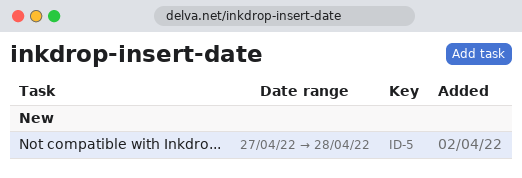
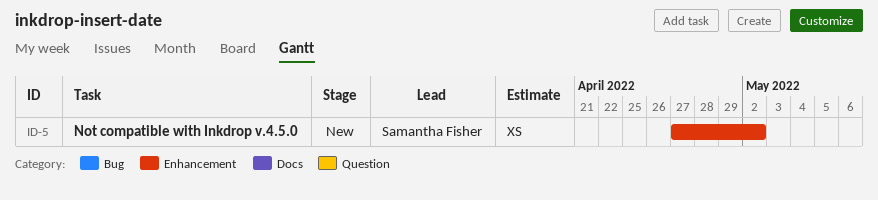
ID-5, due: Apr 28 -> May 2

